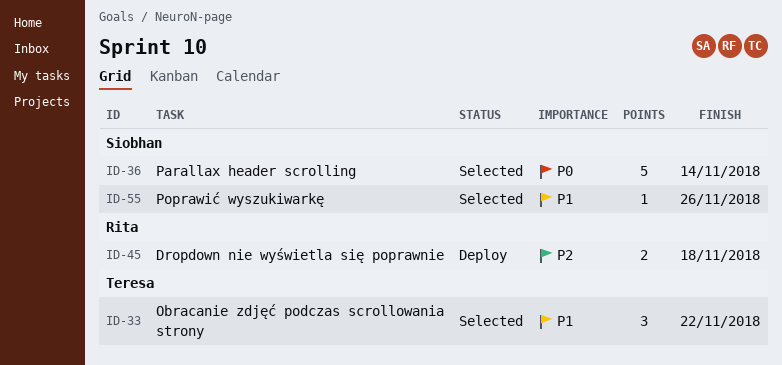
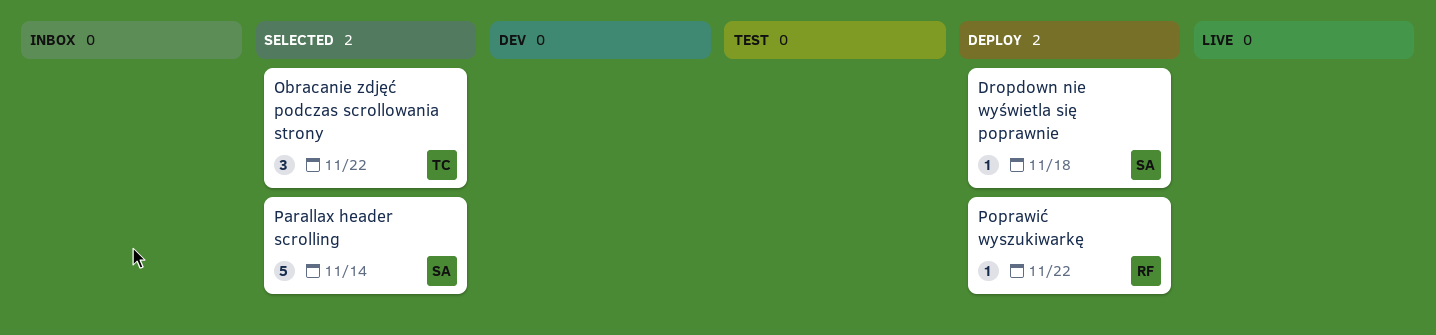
Dropdown nie wyświetla się poprawnie, owner: Rita -> Siobhan
Dropdown nie wyświetla się poprawnie, estimate: 2 -> 1
Poprawić wyszukiwarkę, status: Selected -> Deploy
Poprawić wyszukiwarkę, owner: Siobhan -> Rita
Poprawić wyszukiwarkę, due: Nov 26 -> Nov 22

